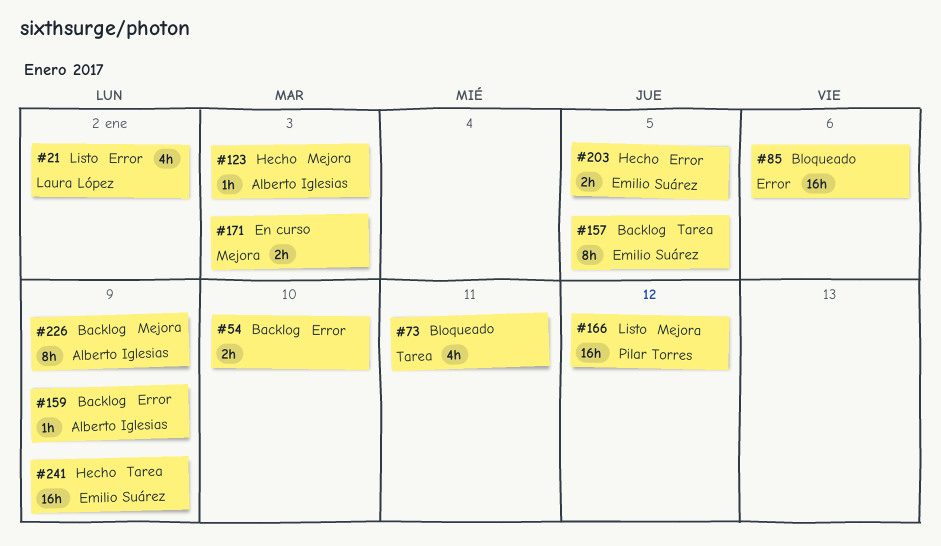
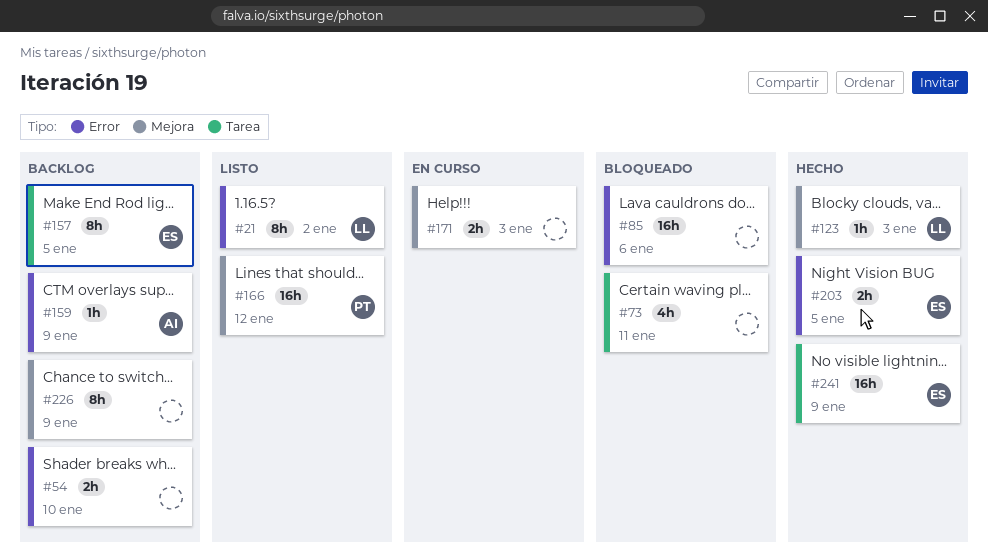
#21, estimate: 4h -> 8h
#123, owner: Alberto Iglesias -> Laura López
#226, owner: Alberto Iglesias -> none

